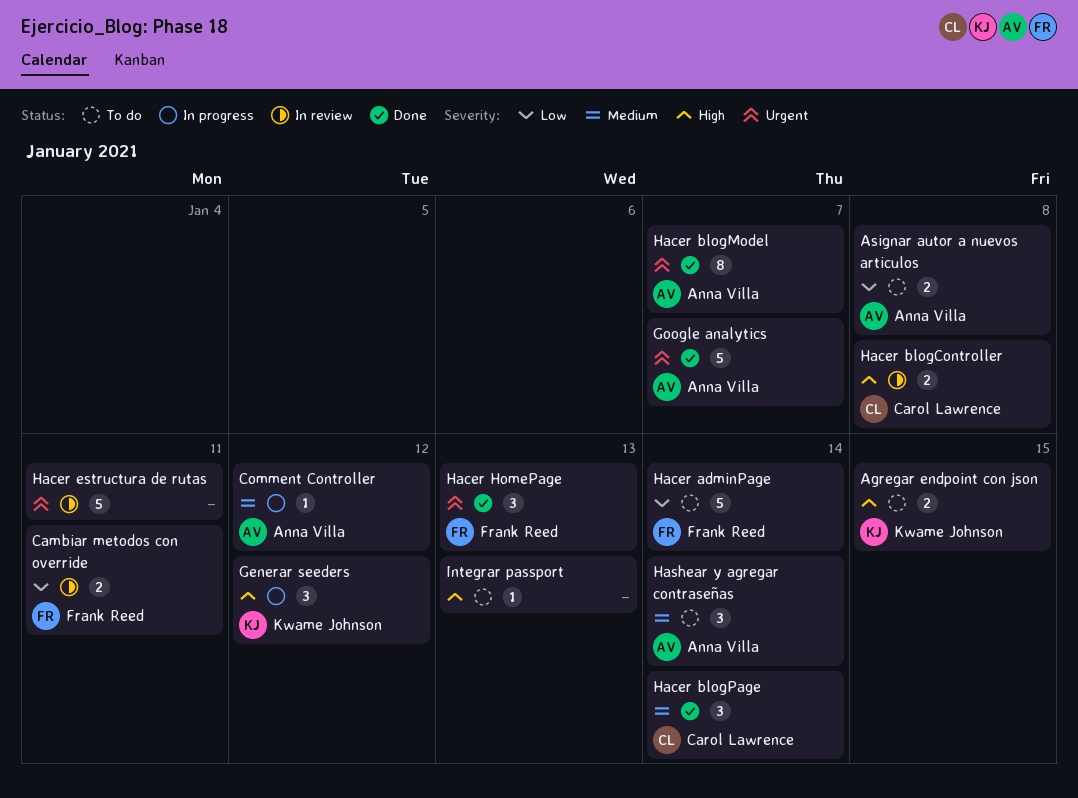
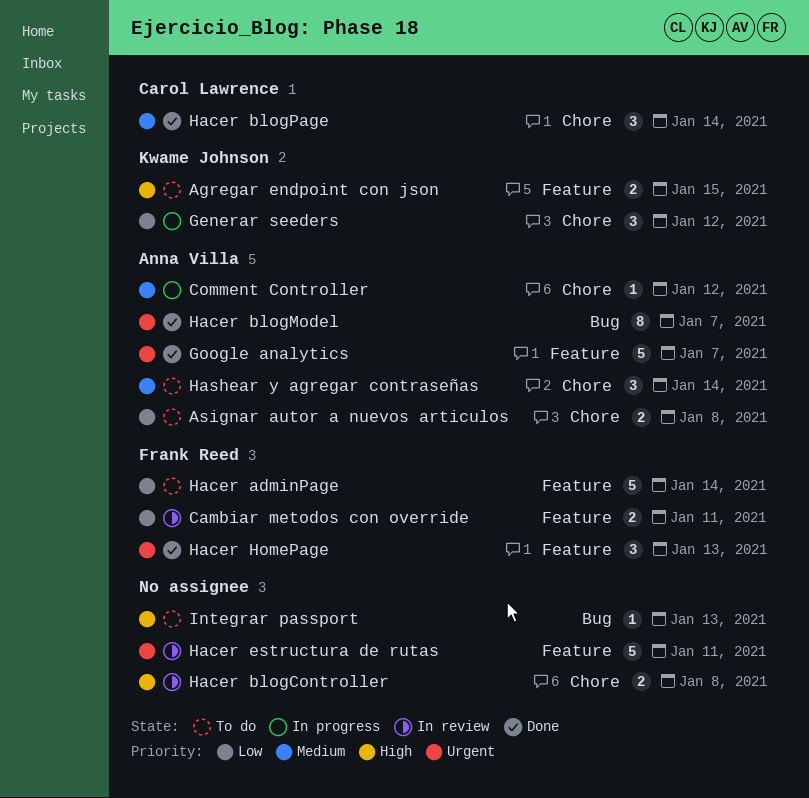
Generar seeders, priority: High -> Low
Hacer blogController, owner: Carol Lawrence -> none

